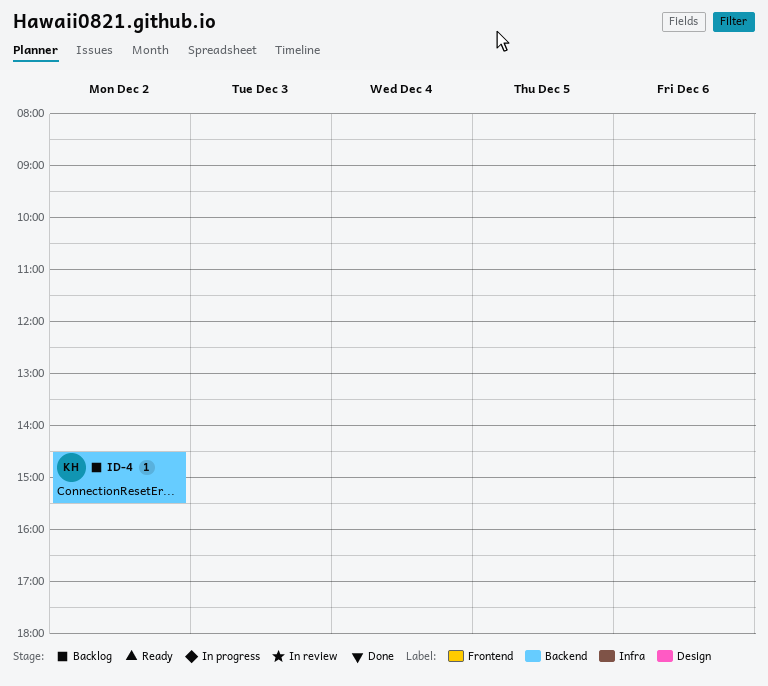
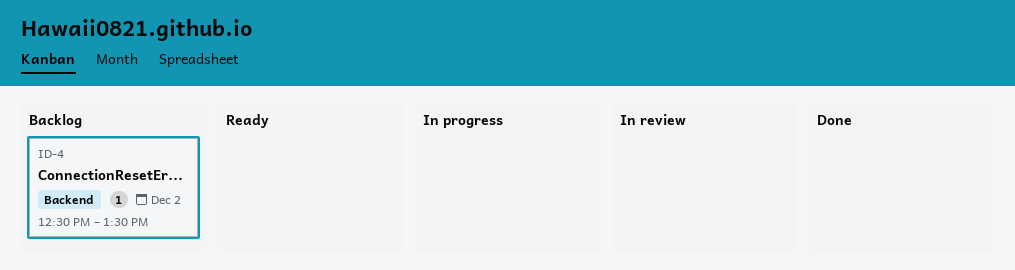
ID-4, begins: 14:30 -> 12:30
ID-4, ends: 15:30 -> 13:30

